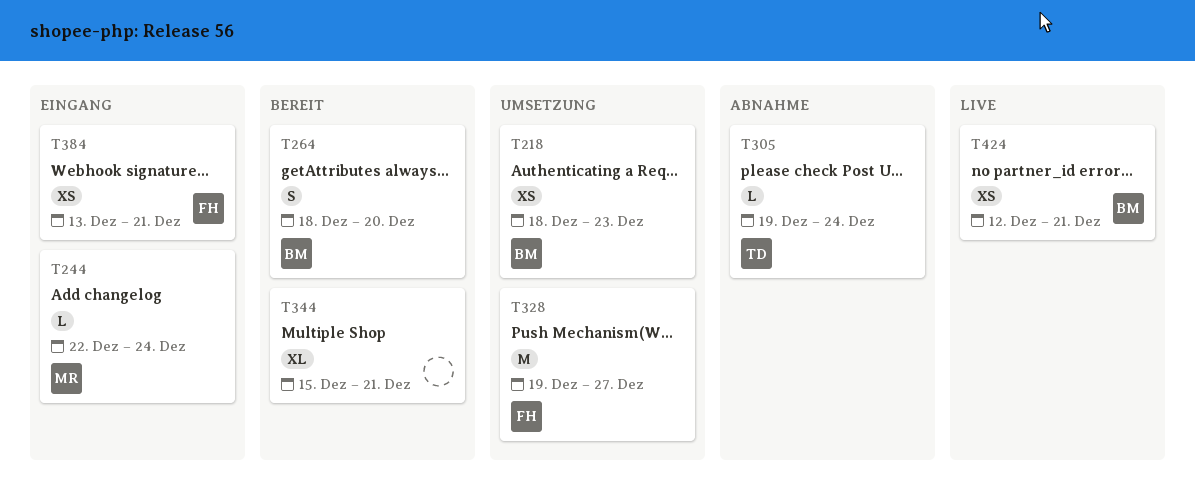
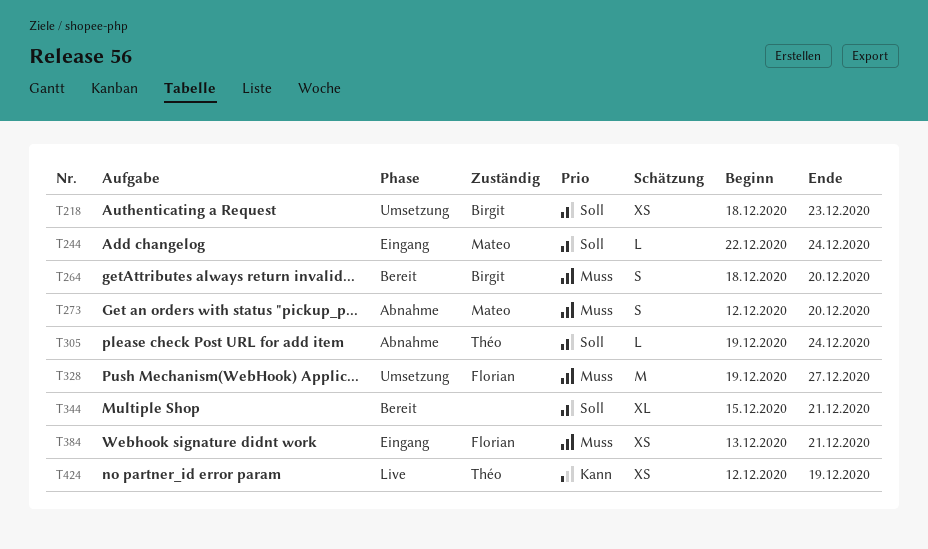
T273: none -> present
T424, owner: Birgit -> Théo
T424, due: Dec 21 -> Dec 19

